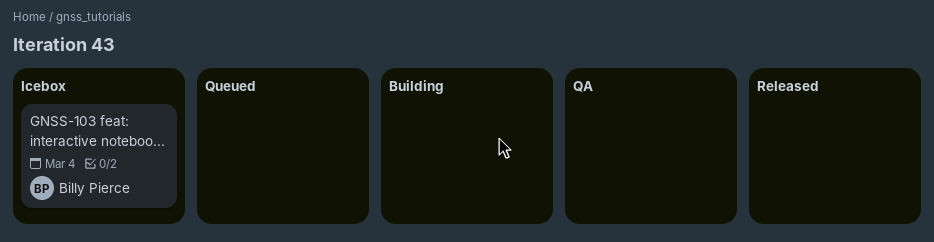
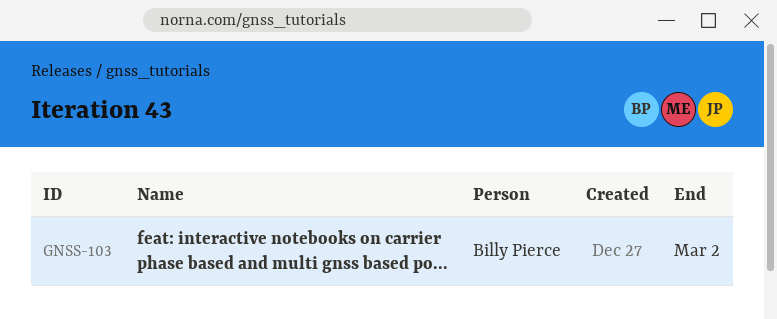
GNSS-103, due: Mar 4 -> Mar 2

